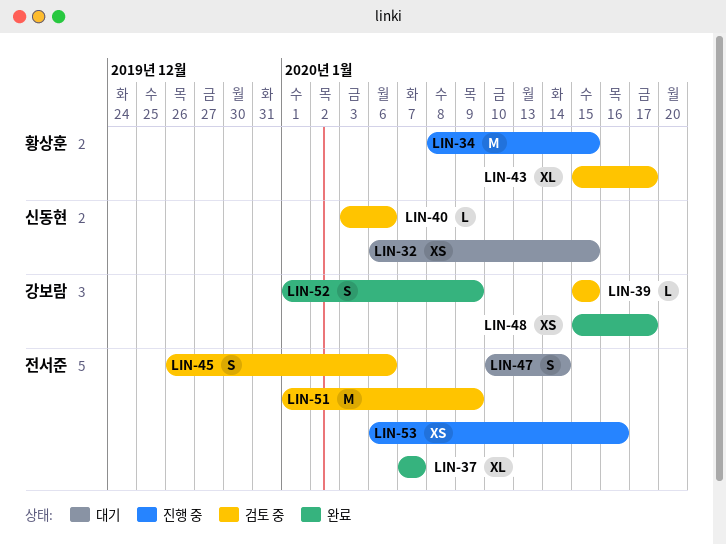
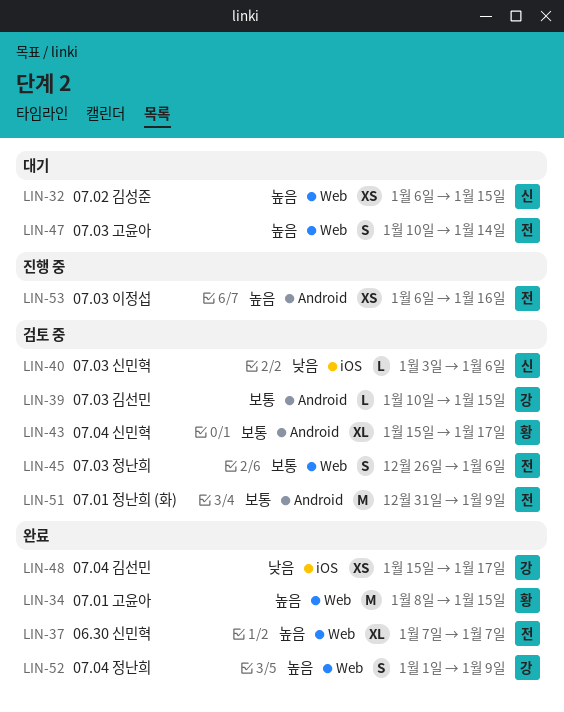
LIN-34, status: 진행 중 -> 완료
LIN-39, start: Jan 15 -> Jan 10
LIN-51, start: Jan 1 -> Dec 31

